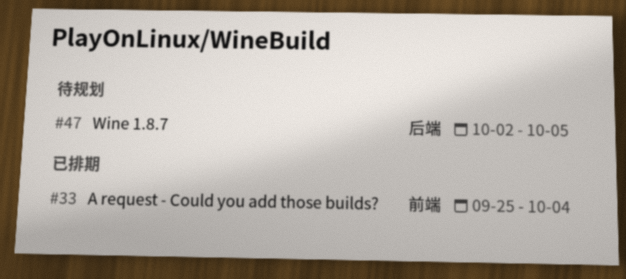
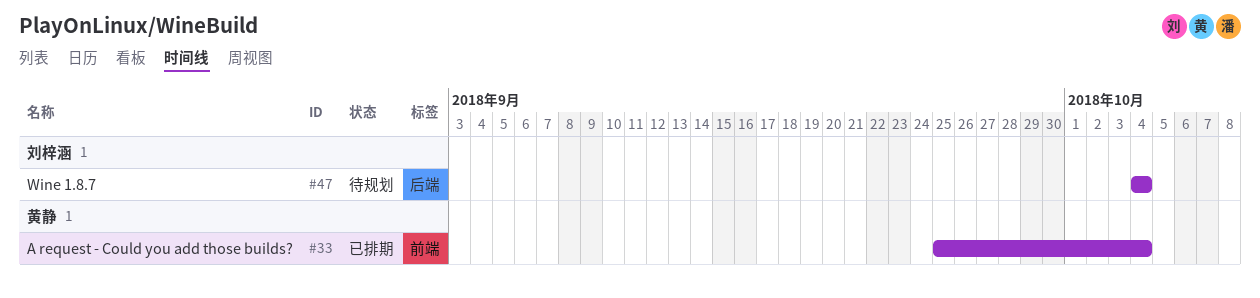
#47, start: Oct 2 -> Oct 4
#47, due: Oct 5 -> Oct 4

